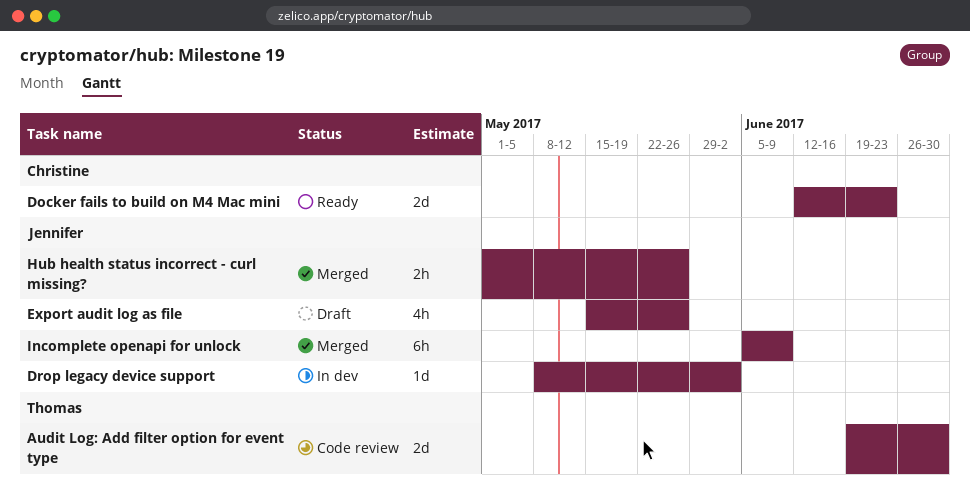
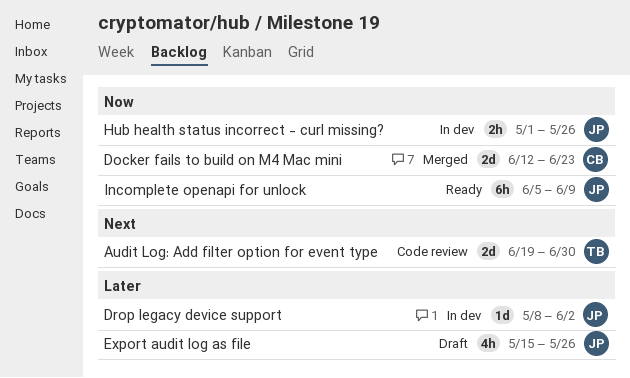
Docker fails to build on M4 Mac mini, status: Ready -> Merged
Hub health status incorrect - curl missing?, status: Merged -> In dev
Incomplete openapi for unlock, status: Merged -> Ready

